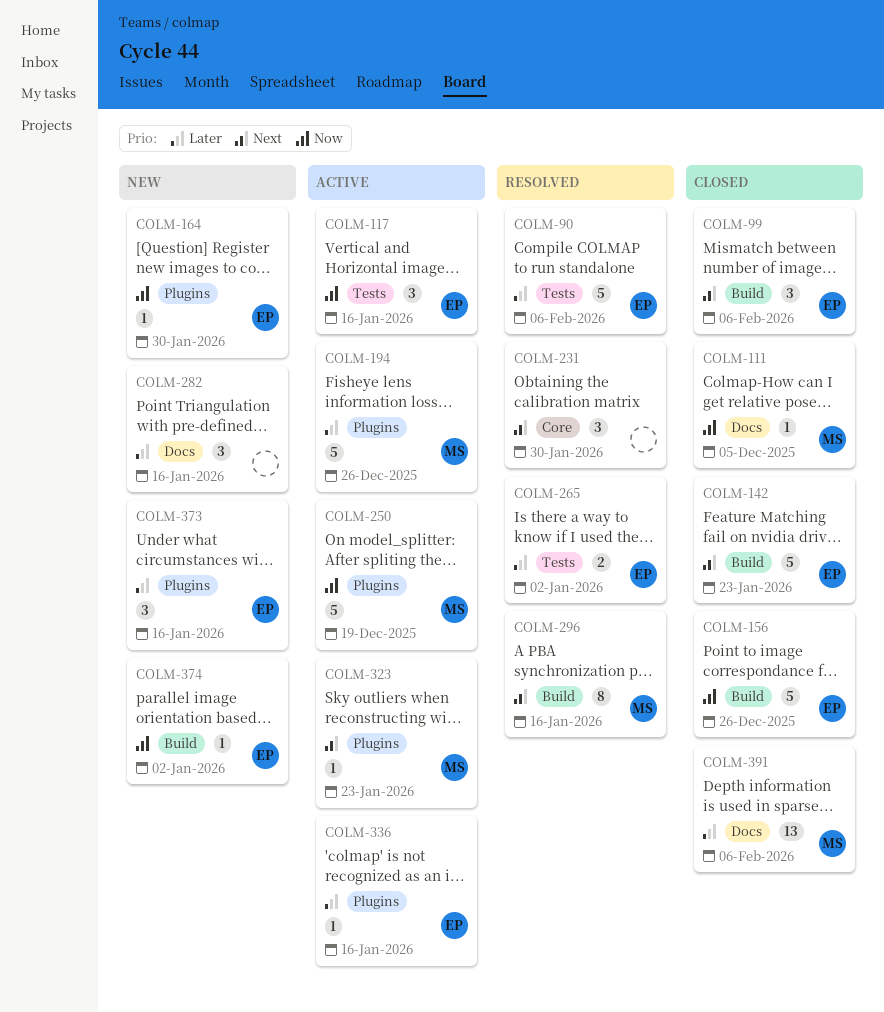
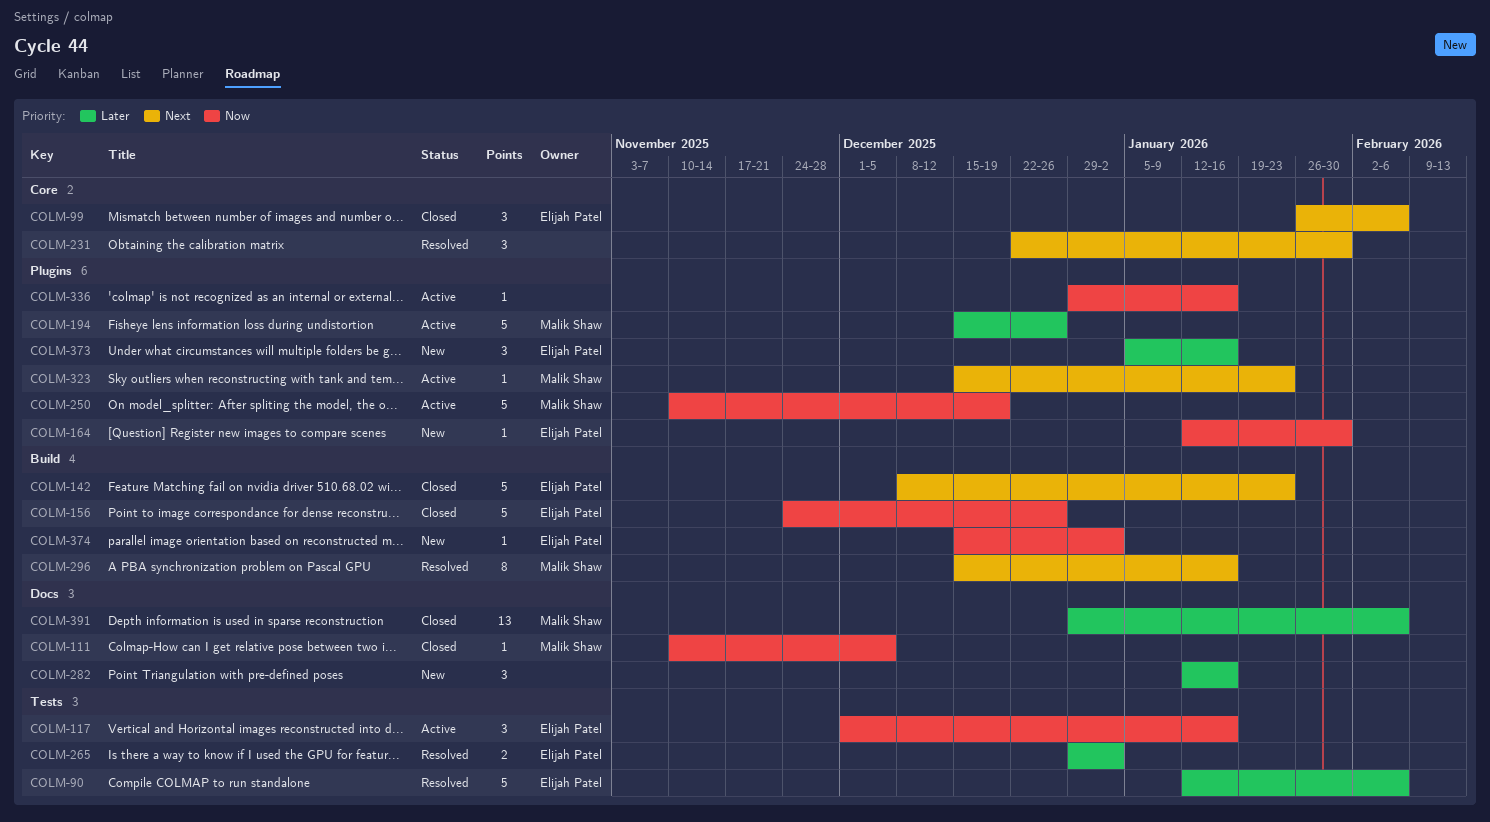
COLM-99, label: Build -> Core
COLM-336, owner: Elijah Patel -> none
COLM-336, priority: Later -> Now

